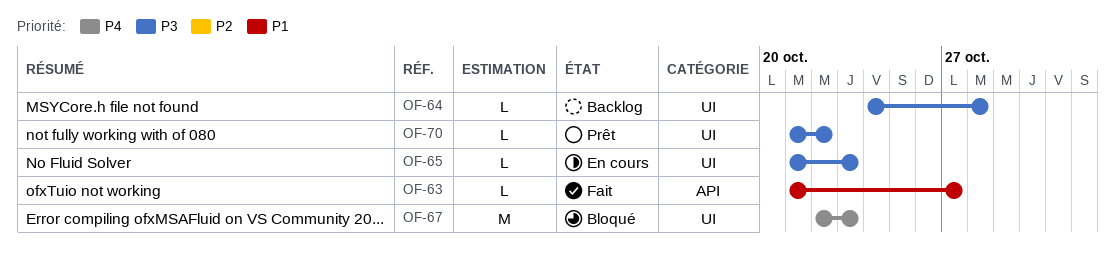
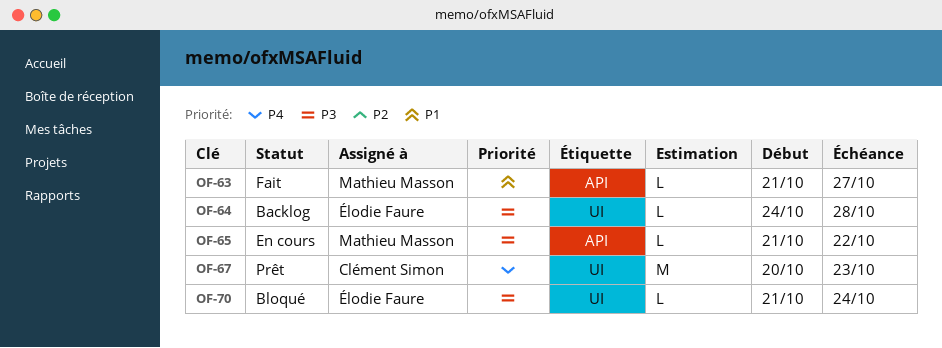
OF-65, label: UI -> API
OF-65, due: Oct 23 -> Oct 22
OF-67, status: Bloqué -> Prêt
OF-67, start: Oct 22 -> Oct 20
OF-70, status: Prêt -> Bloqué
OF-70, due: Oct 22 -> Oct 24

